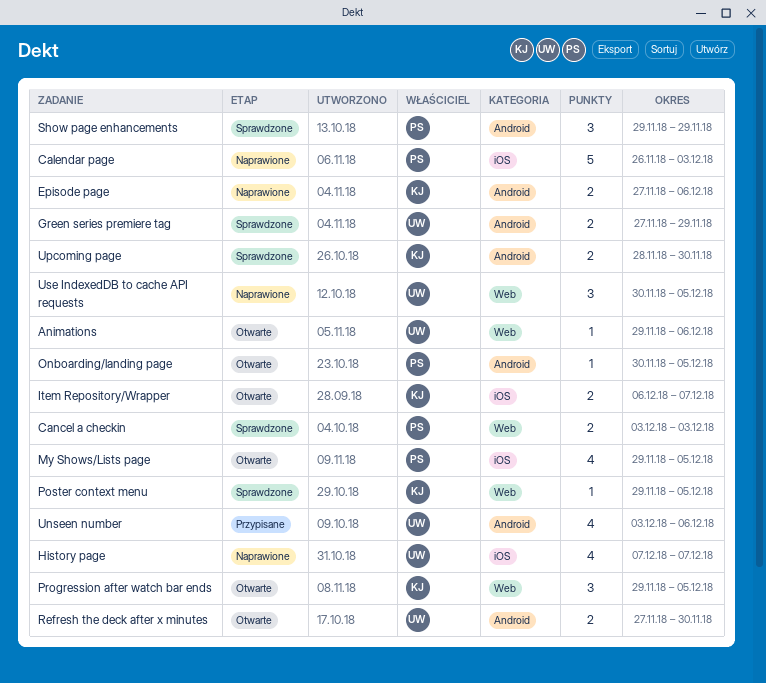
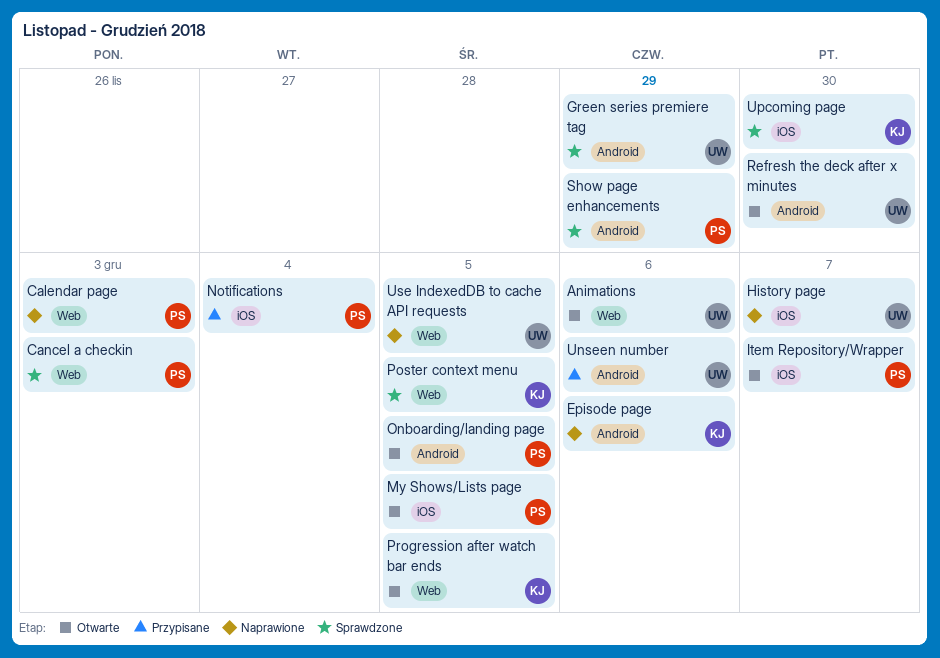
Calendar page, label: iOS -> Web
Item Repository/Wrapper, owner: KJ -> PS
Notifications: none -> present
Upcoming page, label: Android -> iOS

